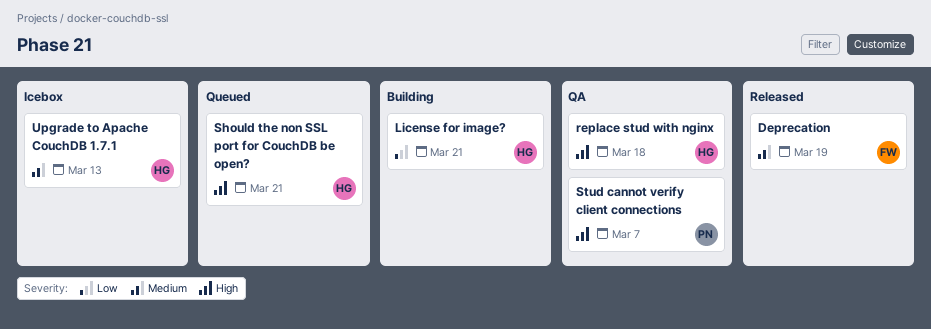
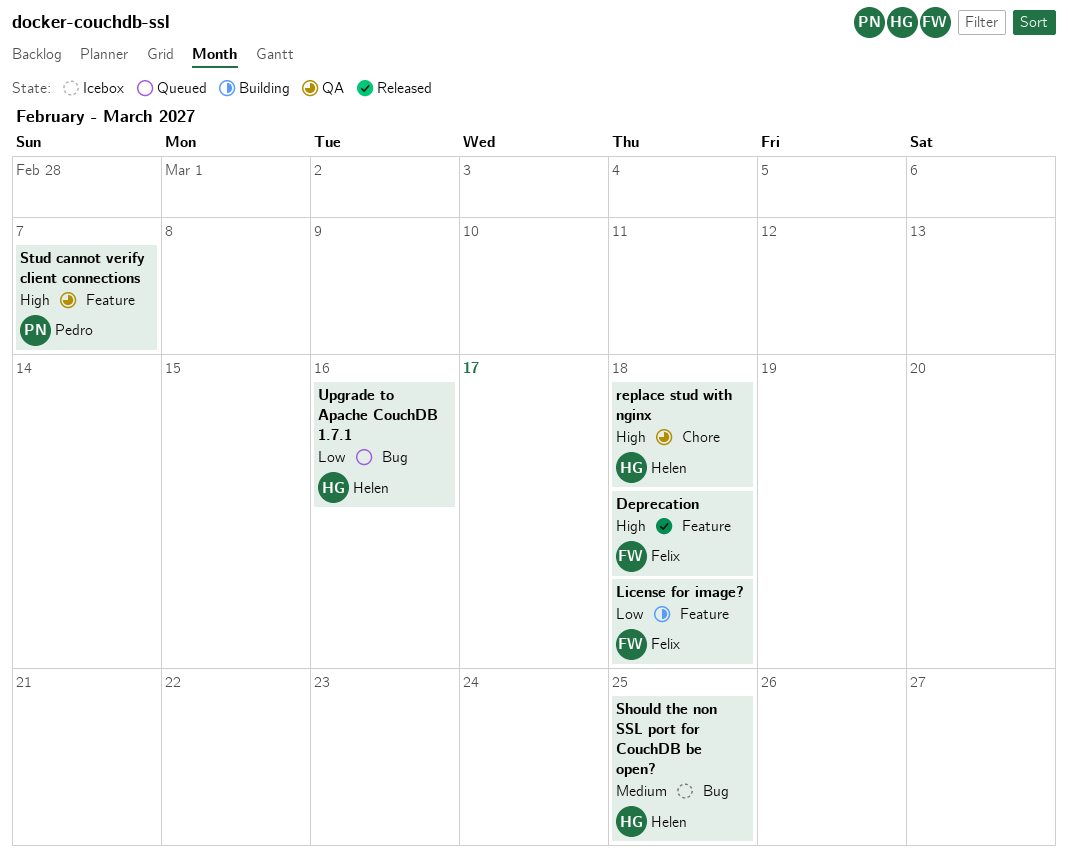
Deprecation, priority: Medium -> High
Deprecation, due: Mar 19 -> Mar 18
License for image?, owner: Helen -> Felix
License for image?, due: Mar 21 -> Mar 18
Should the non SSL port for CouchDB be open?, status: Queued -> Icebox
Should the non SSL port for CouchDB be open?, priority: High -> Medium
Should the non SSL port for CouchDB be open?, due: Mar 21 -> Mar 25
Upgrade to Apache CouchDB 1.7.1, status: Icebox -> Queued
Upgrade to Apache CouchDB 1.7.1, priority: Medium -> Low
Upgrade to Apache CouchDB 1.7.1, due: Mar 13 -> Mar 16

